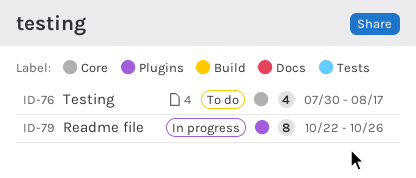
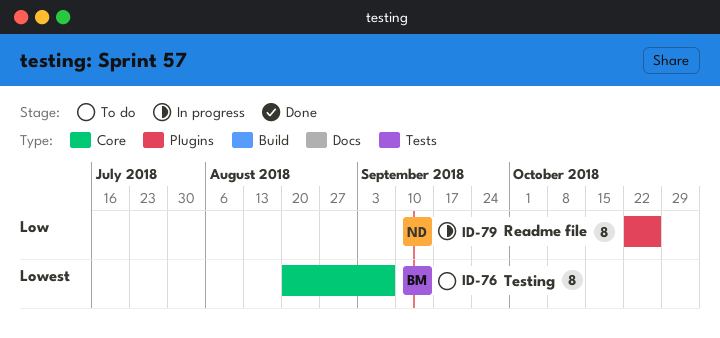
ID-76, estimate: 4 -> 8
ID-76, start: Jul 30 -> Aug 20
ID-76, due: Aug 17 -> Sep 7

